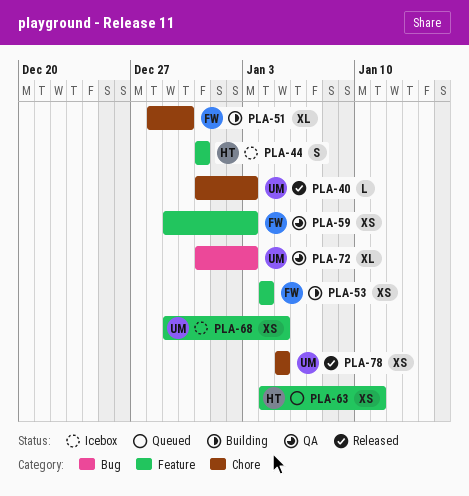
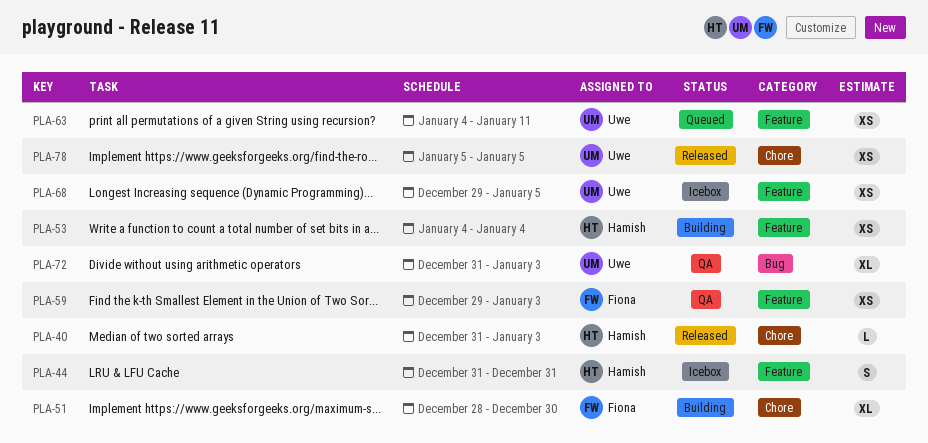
PLA-40, owner: Uwe -> Hamish
PLA-53, owner: Fiona -> Hamish
PLA-63, owner: Hamish -> Uwe

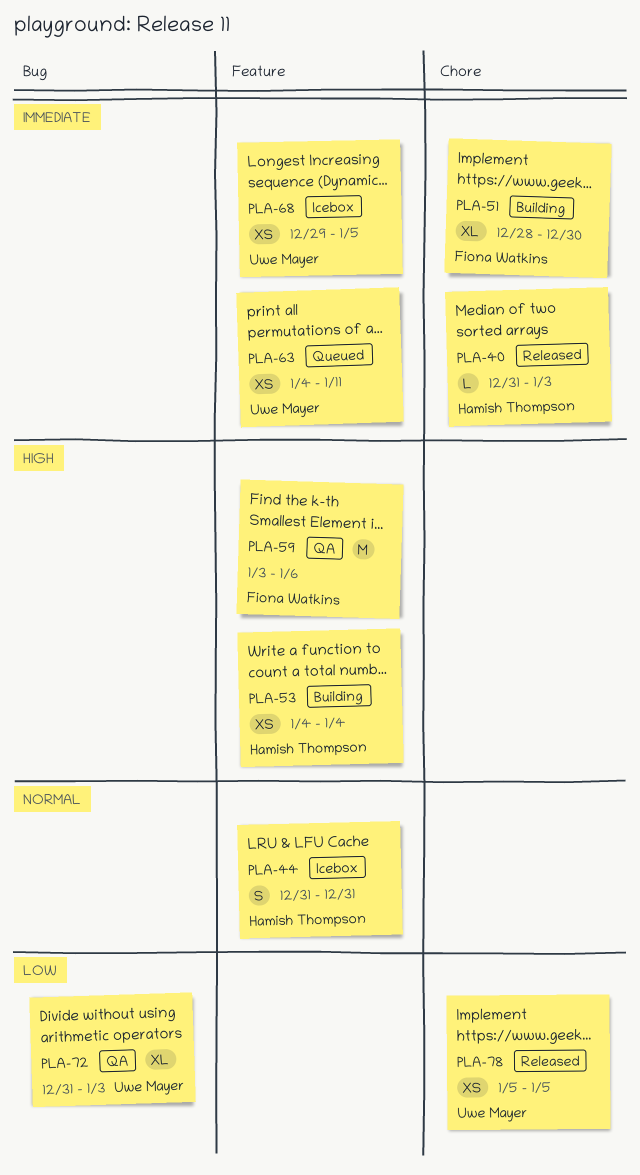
PLA-59, estimate: XS -> M
PLA-59, start: Dec 29 -> Jan 3
PLA-59, due: Jan 3 -> Jan 6

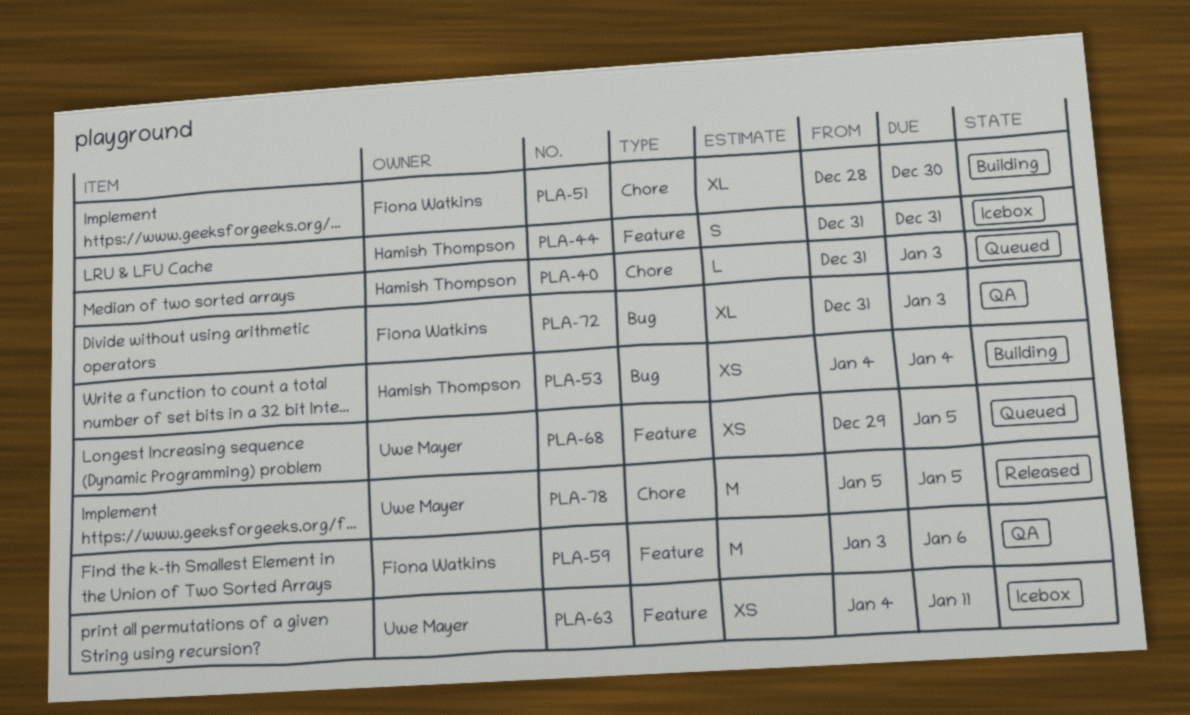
PLA-40, status: Released -> Queued
PLA-53, label: Feature -> Bug
PLA-63, status: Queued -> Icebox
PLA-68, status: Icebox -> Queued
PLA-72, owner: Uwe Mayer -> Fiona Watkins
PLA-78, estimate: XS -> M

